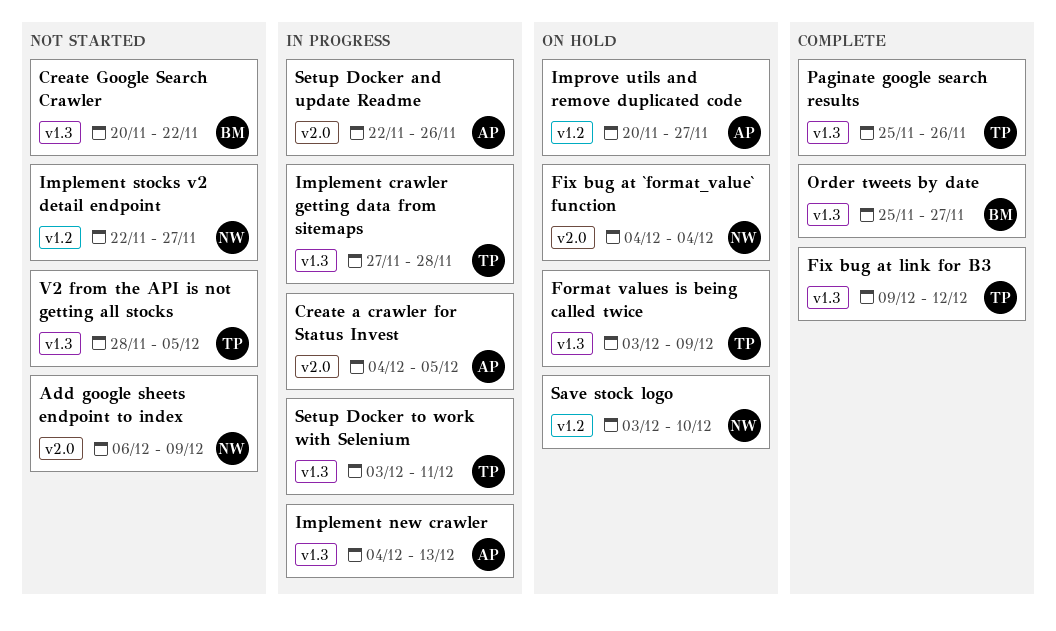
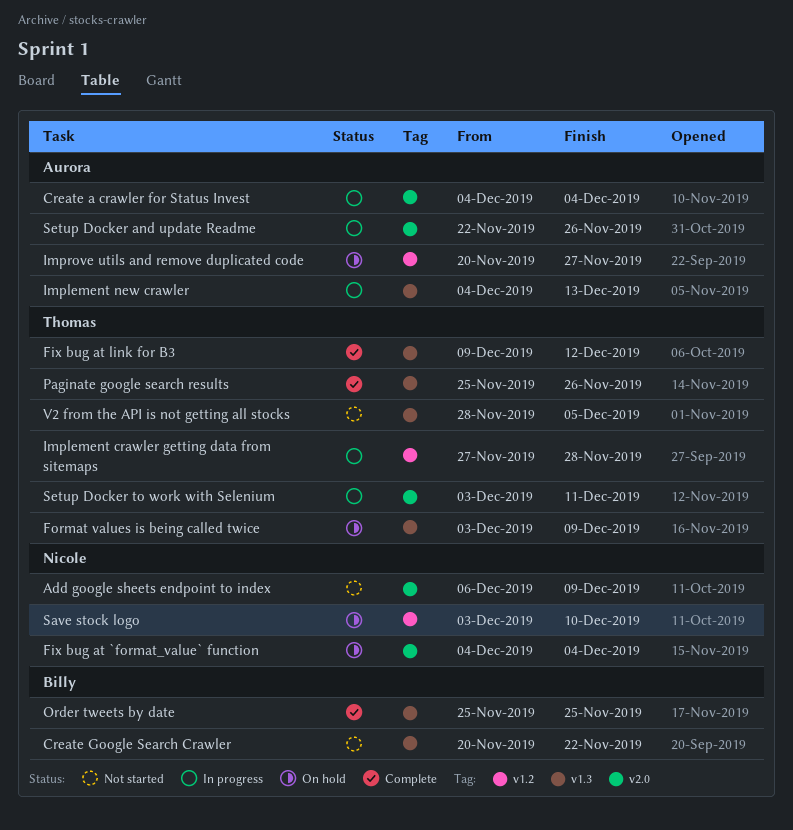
Create a crawler for Status Invest, due: Dec 5 -> Dec 4
Implement crawler getting data from sitemaps, label: v1.3 -> v1.2
Implement stocks v2 detail endpoint: present -> none
Order tweets by date, due: Nov 27 -> Nov 25
Setup Docker to work with Selenium, label: v1.3 -> v2.0

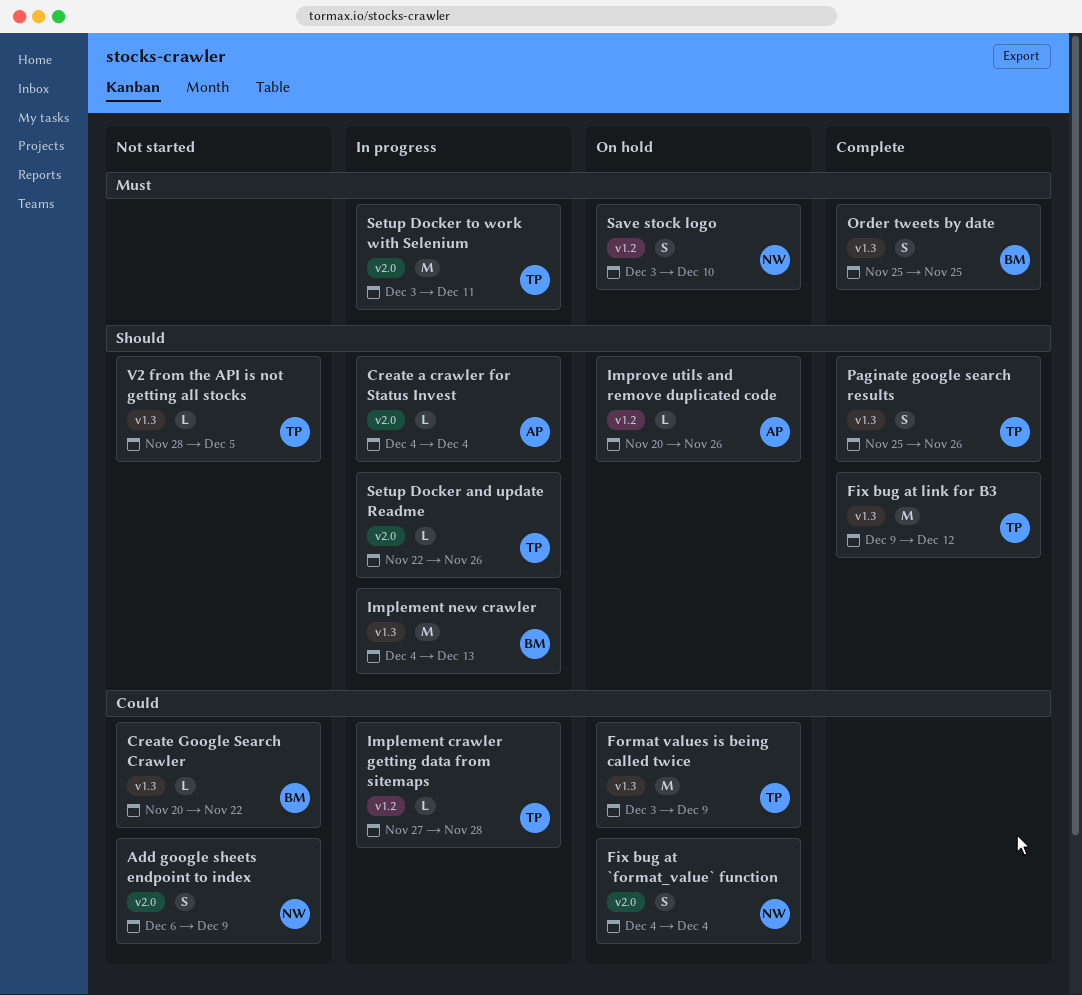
Implement new crawler, owner: Aurora -> Billy
Improve utils and remove duplicated code, due: Nov 27 -> Nov 26
Setup Docker and update Readme, owner: Aurora -> Thomas

